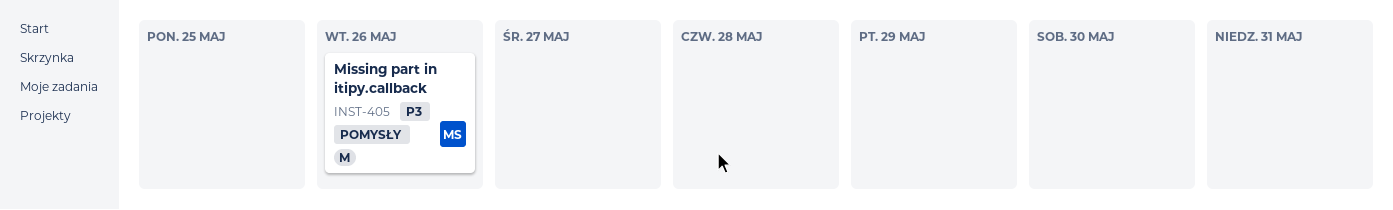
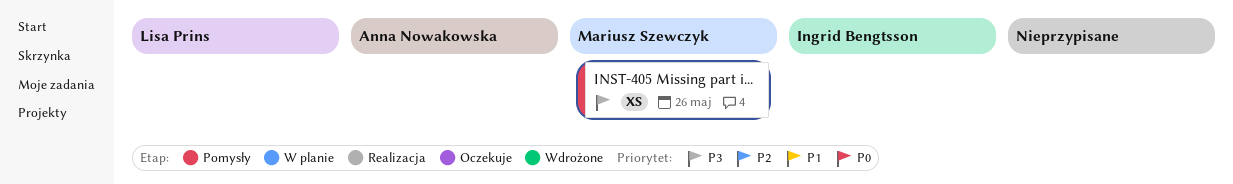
INST-405, estimate: M -> XS

